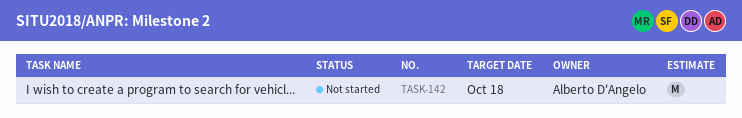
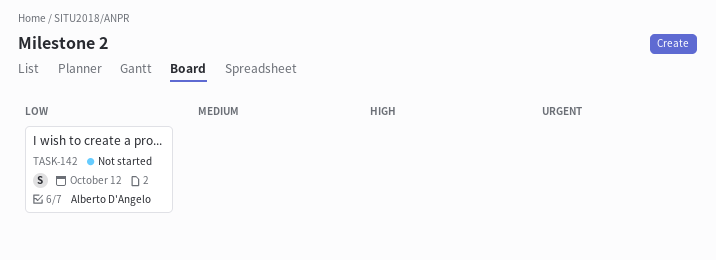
TASK-142, estimate: M -> S
TASK-142, due: Oct 18 -> Oct 12

